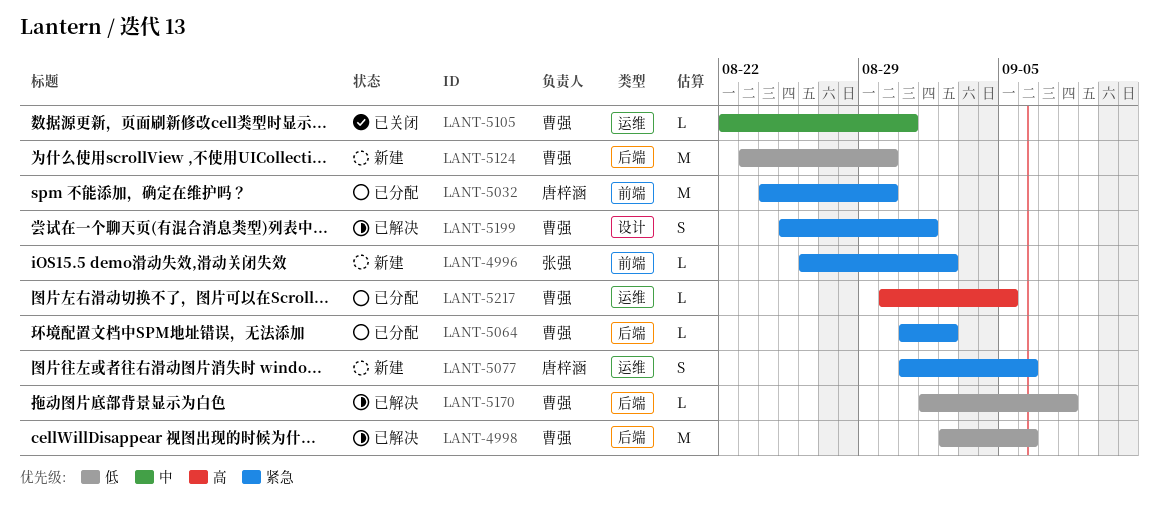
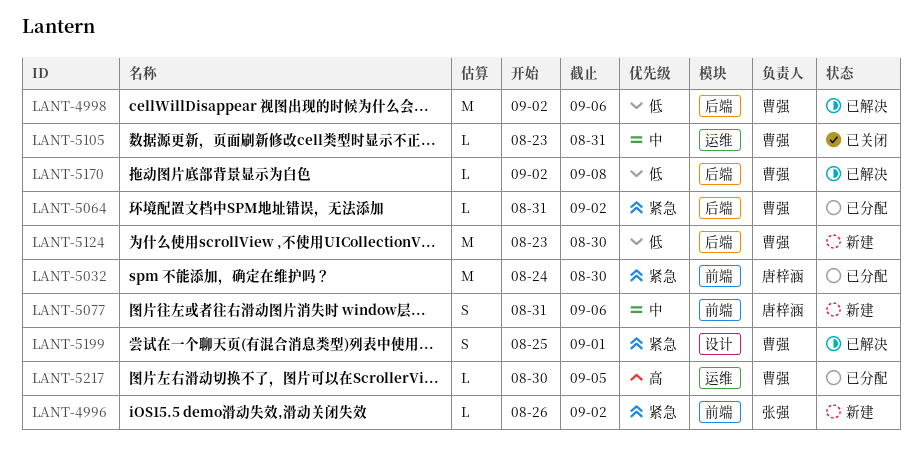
LANT-5077, priority: 紧急 -> 中
LANT-5077, label: 运维 -> 前端
LANT-5105, start: Aug 22 -> Aug 23
LANT-5170, start: Sep 1 -> Sep 2

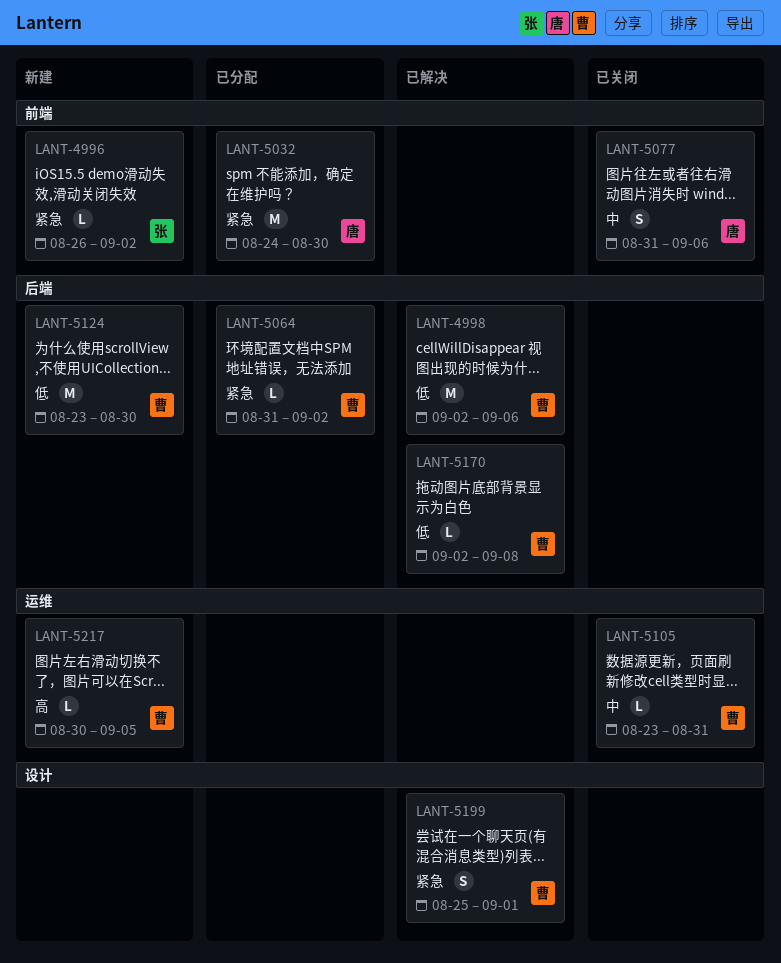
LANT-5077, status: 新建 -> 已关闭
LANT-5217, status: 已分配 -> 新建

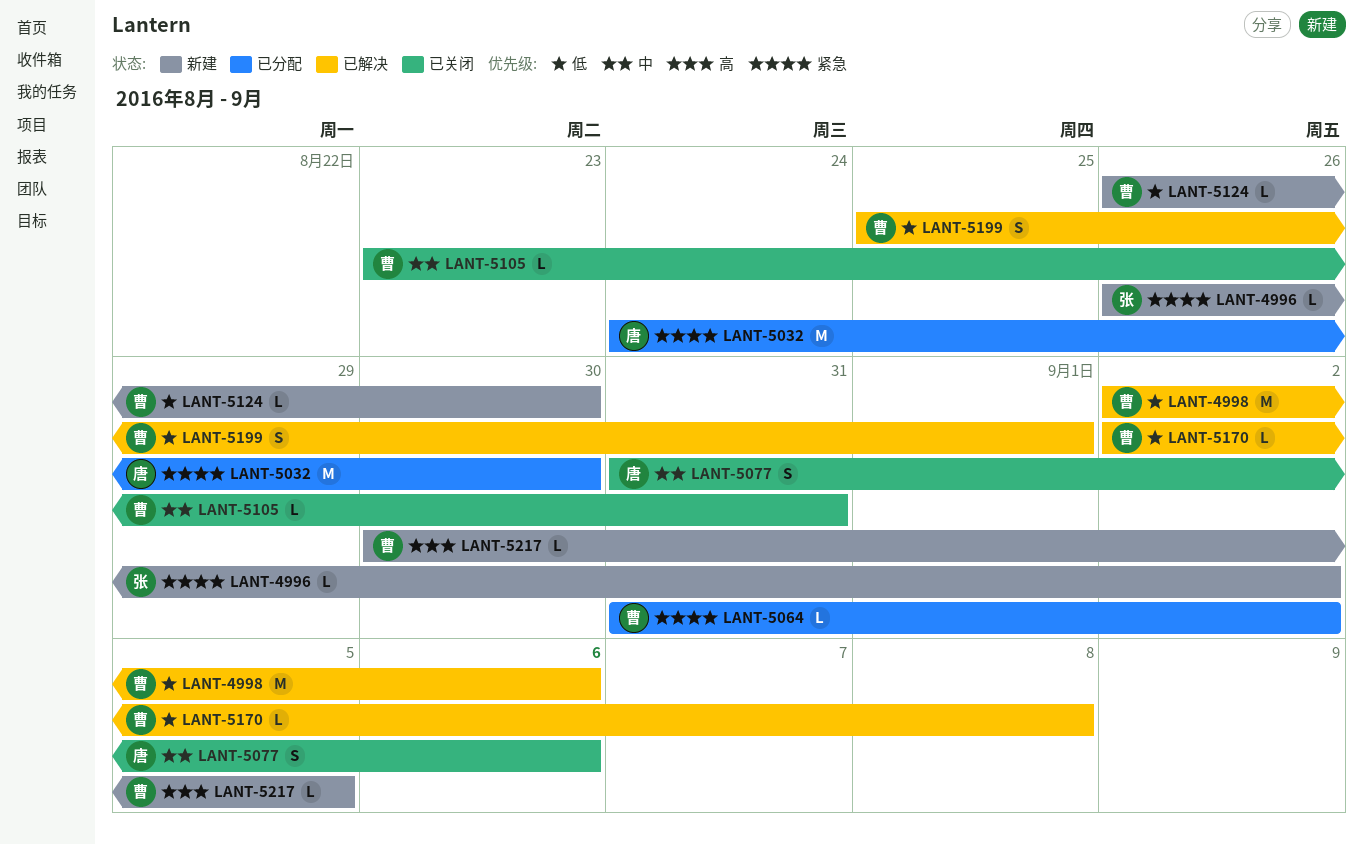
LANT-5124, estimate: M -> L
LANT-5124, start: Aug 23 -> Aug 26
LANT-5199, priority: 紧急 -> 低

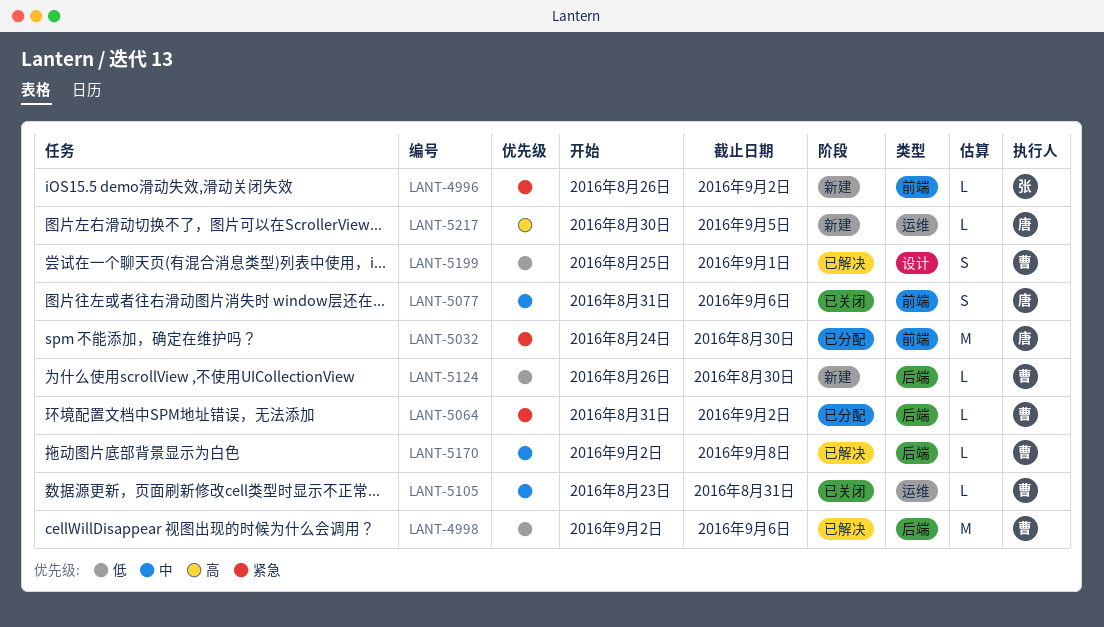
LANT-5170, priority: 低 -> 中
LANT-5217, owner: 曹 -> 唐

